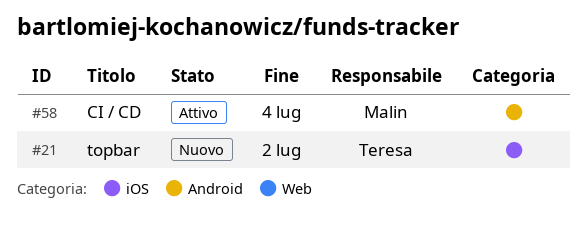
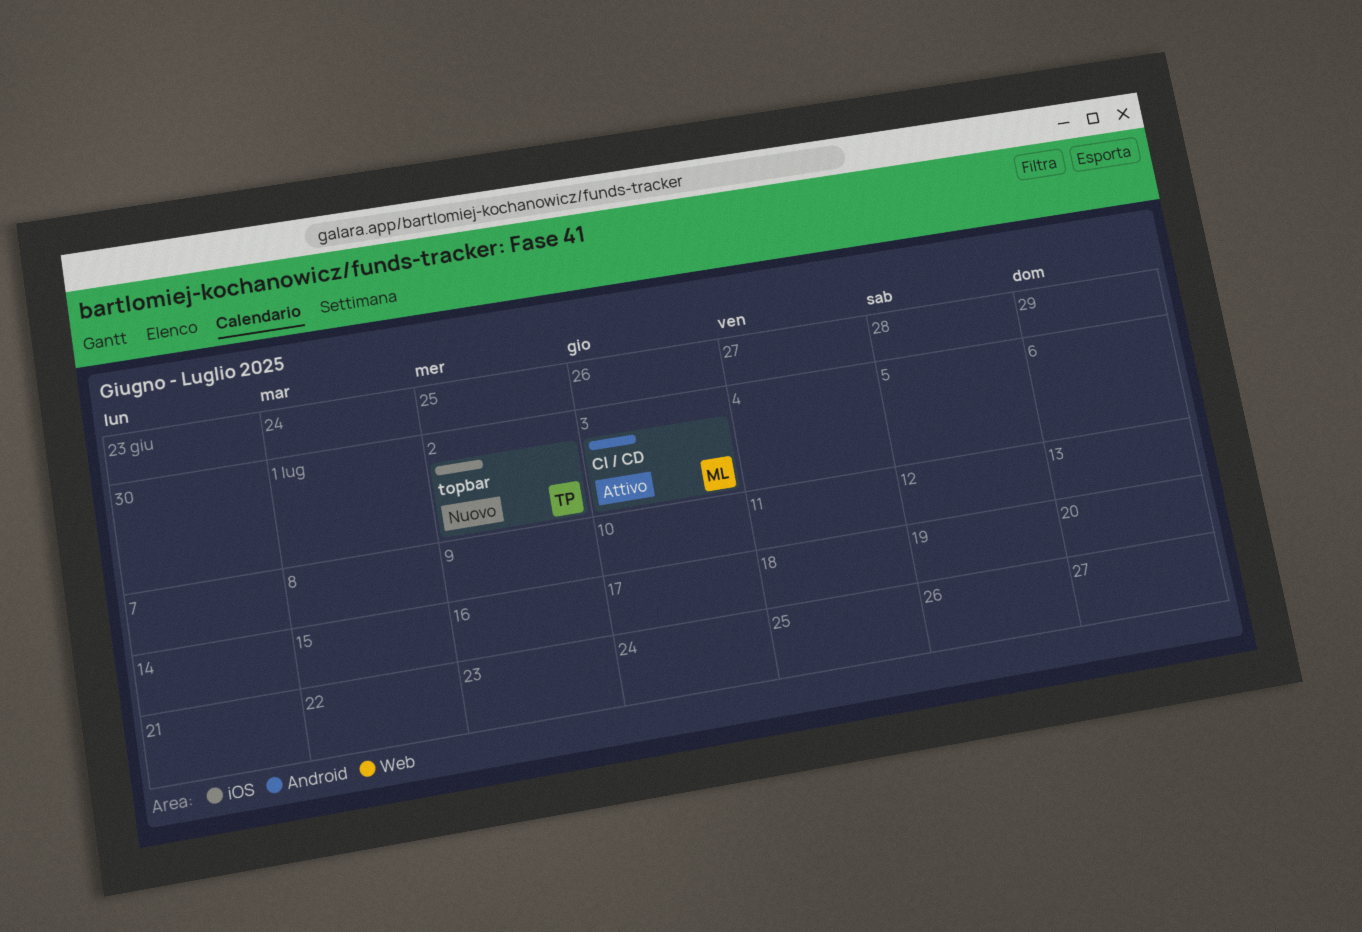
CI / CD, due: Jul 4 -> Jul 3

